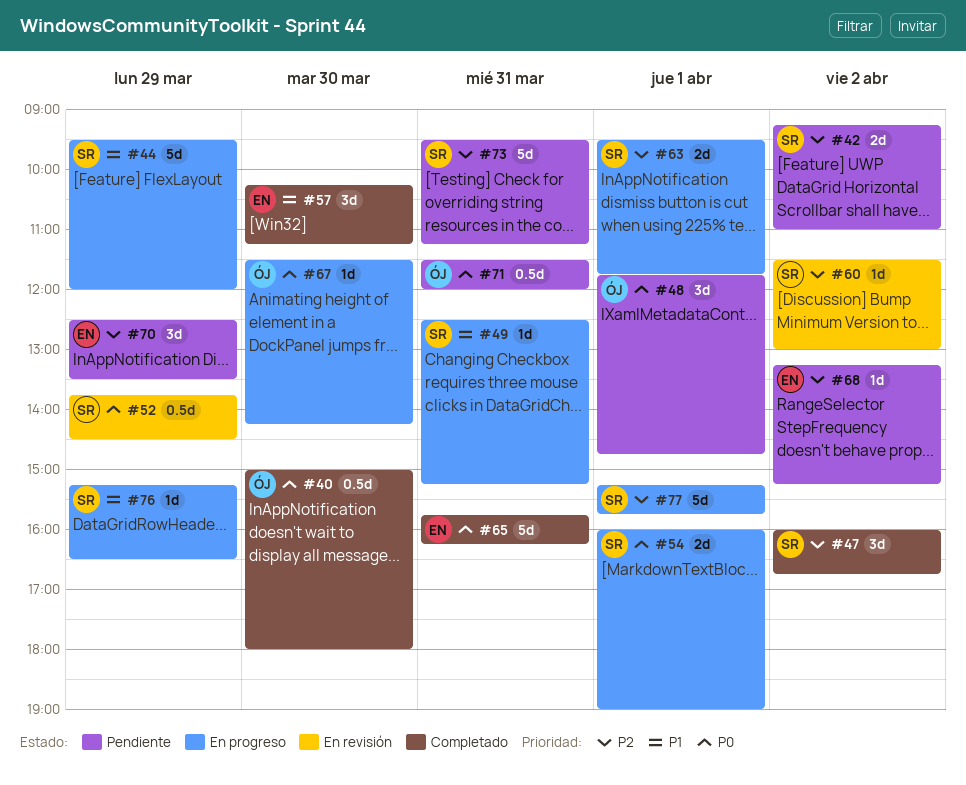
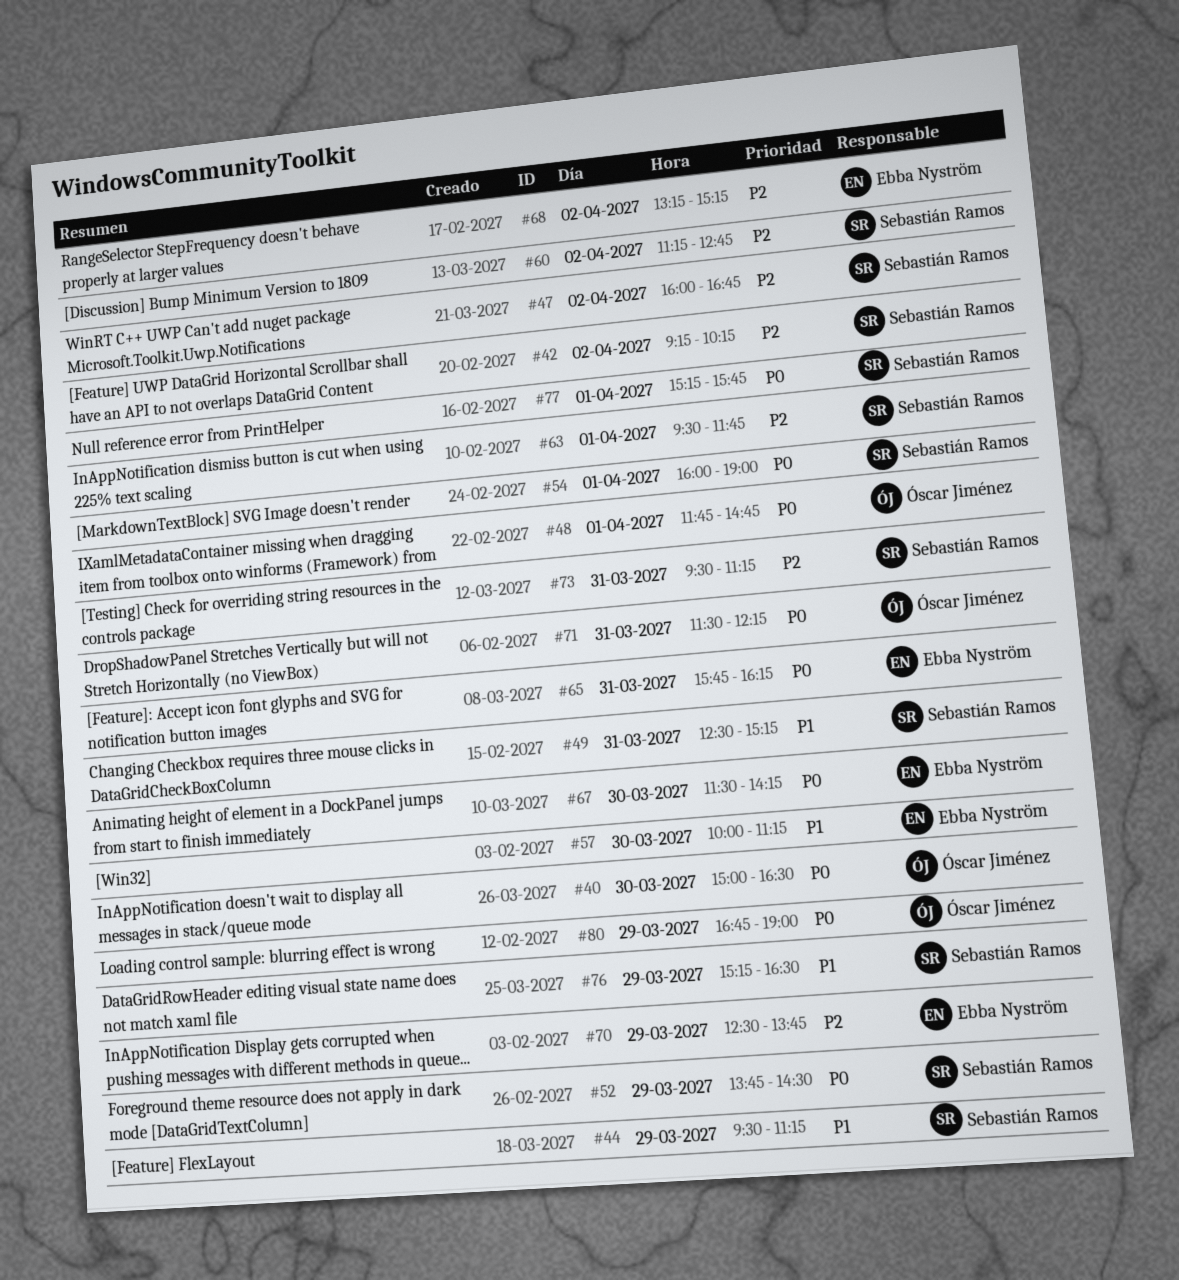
#40, ends: 18:00 -> 16:30
#42, ends: 11:00 -> 10:15
#44, ends: 12:00 -> 11:15
#57, begins: 10:15 -> 10:00
#60, begins: 11:30 -> 11:15
#60, ends: 13:00 -> 12:45
#67, owner: Óscar Jiménez -> Ebba Nyström
#70, ends: 13:30 -> 13:45
#71, ends: 12:00 -> 12:15
#77, priority: P2 -> P0
#80: none -> present

